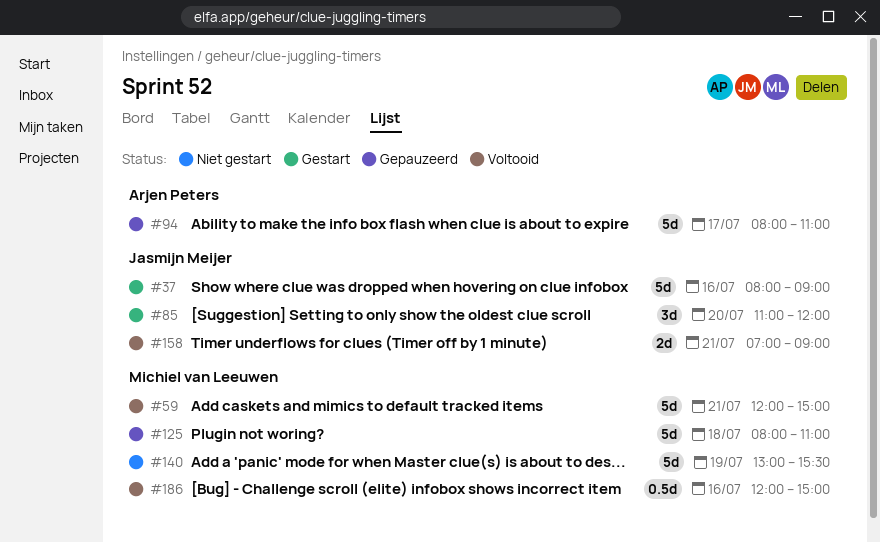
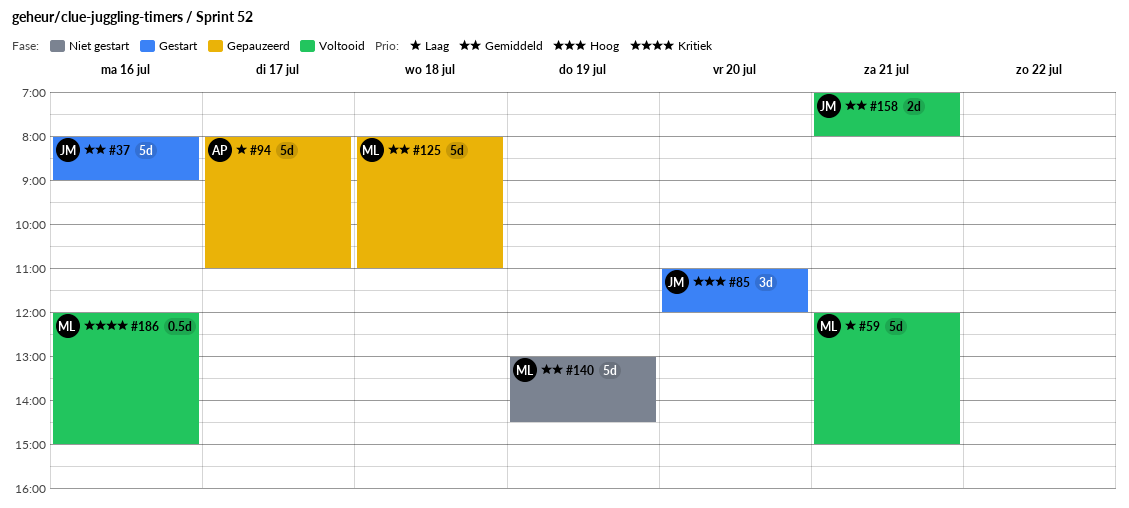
#140, ends: 15:30 -> 14:30
#158, ends: 09:00 -> 08:00

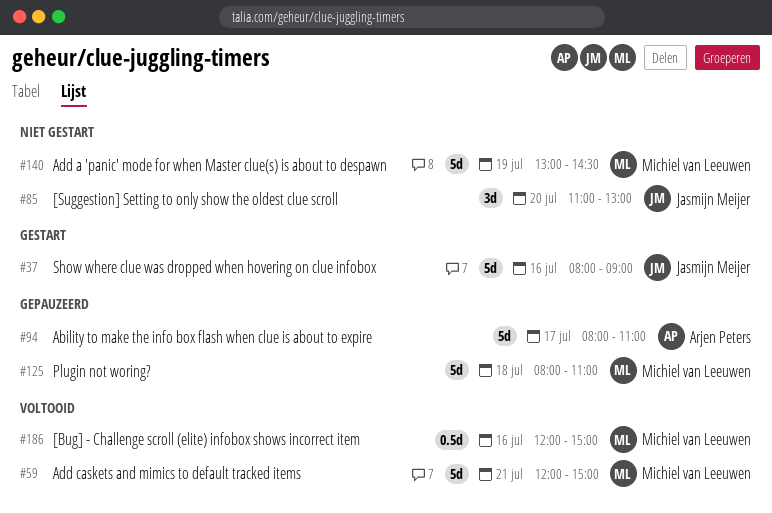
#85, status: Gestart -> Niet gestart
#85, ends: 12:00 -> 13:00
#158: present -> none

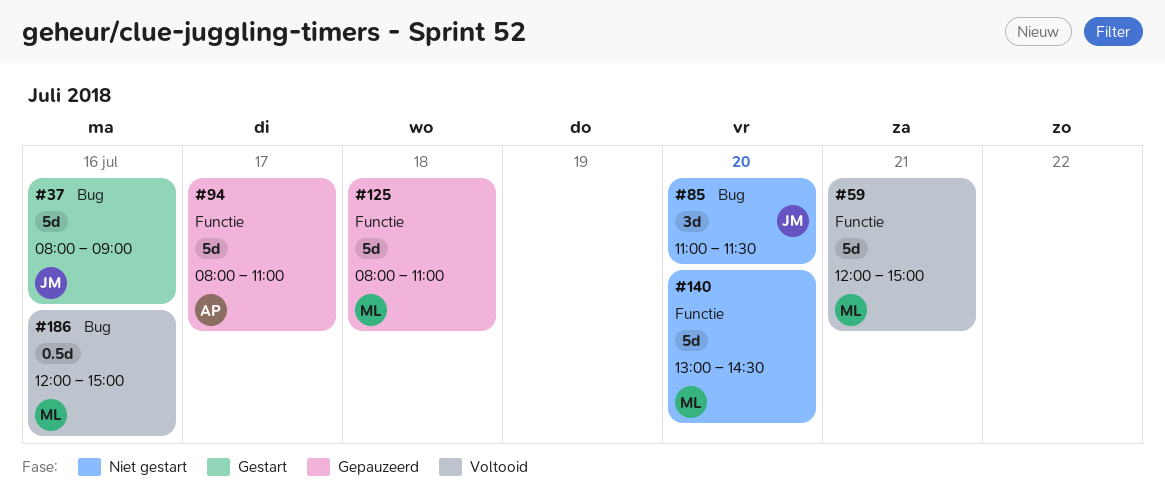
#85, ends: 13:00 -> 11:30
#140, day: Jul 19 -> Jul 20

